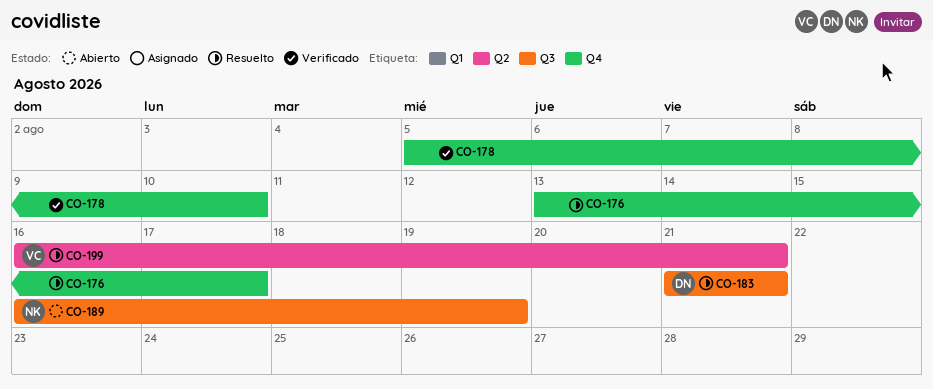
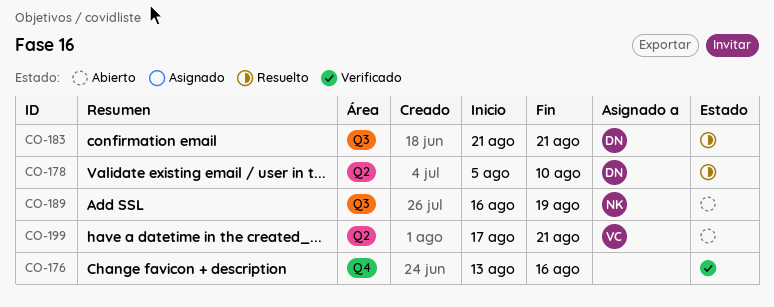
CO-176, status: Resuelto -> Verificado
CO-176, due: Aug 17 -> Aug 16
CO-178, status: Verificado -> Resuelto
CO-178, owner: none -> DN
CO-178, label: Q4 -> Q2
CO-199, status: Resuelto -> Abierto
CO-199, start: Aug 16 -> Aug 17

